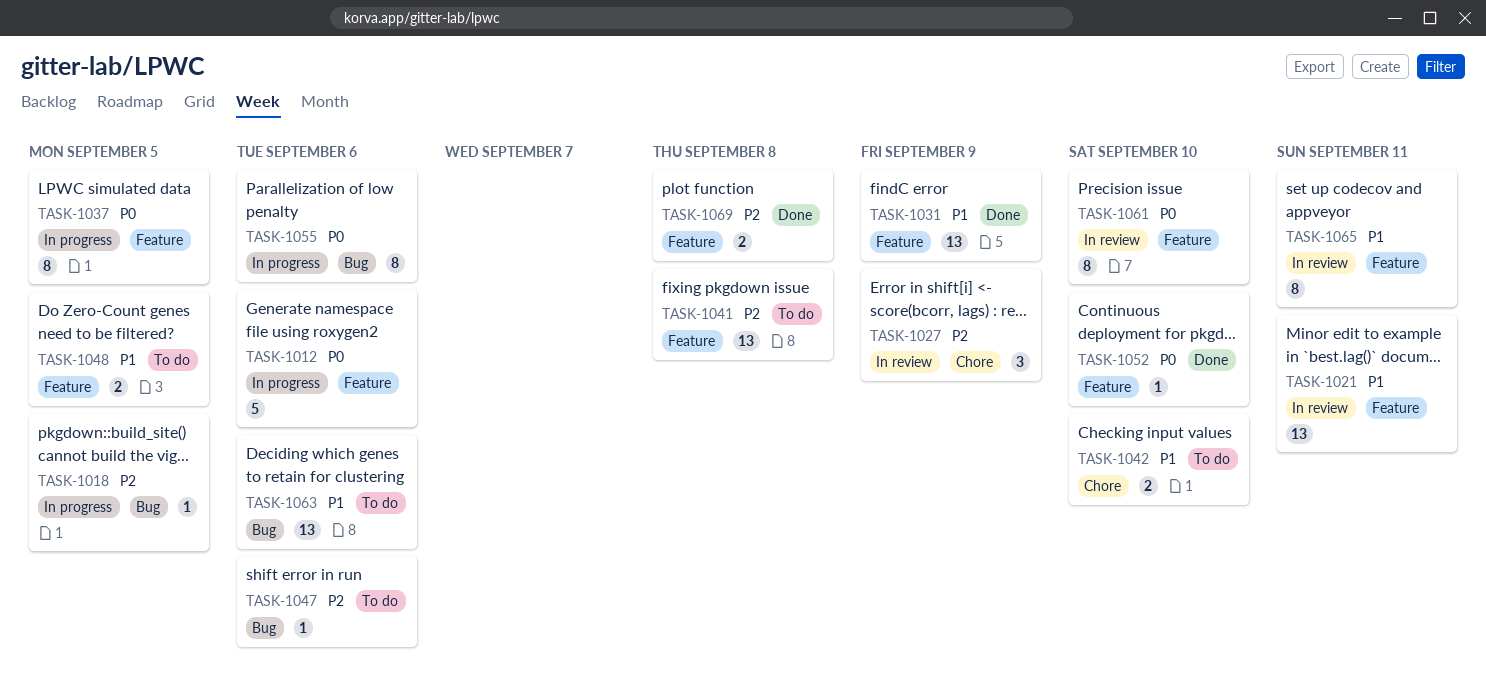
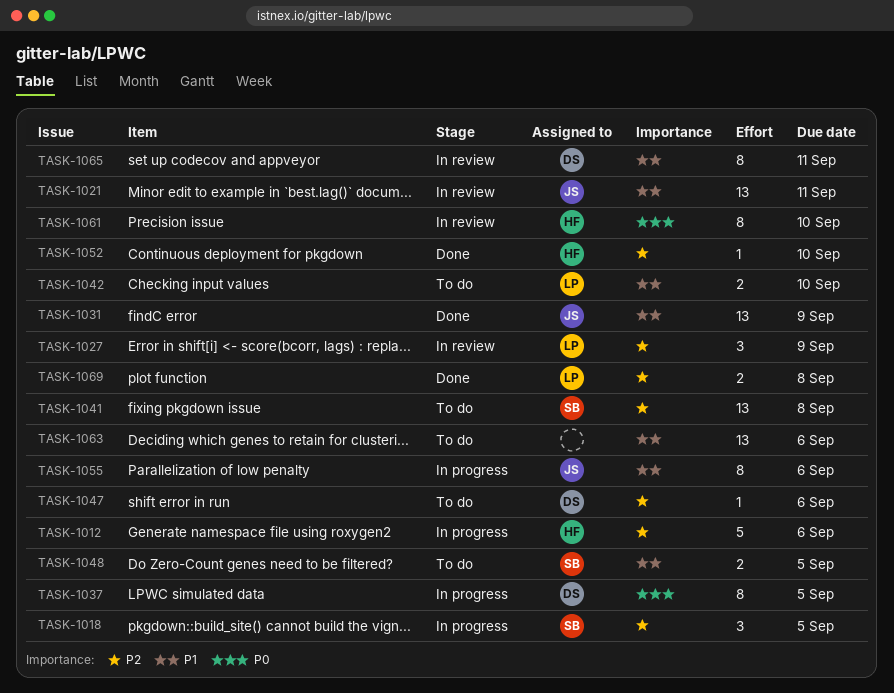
TASK-1012, priority: P0 -> P2
TASK-1018, estimate: 1 -> 3
TASK-1052, priority: P0 -> P2
TASK-1055, priority: P0 -> P1

